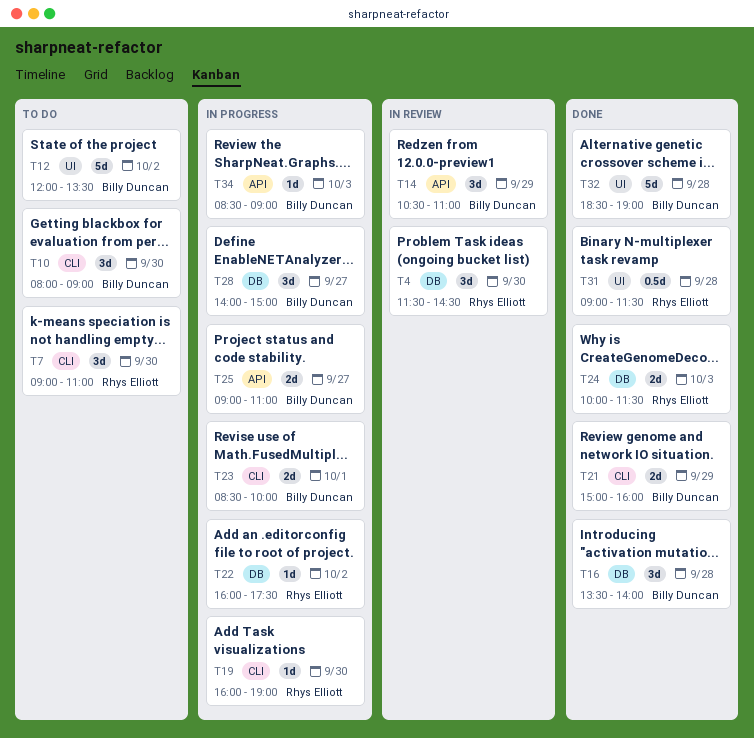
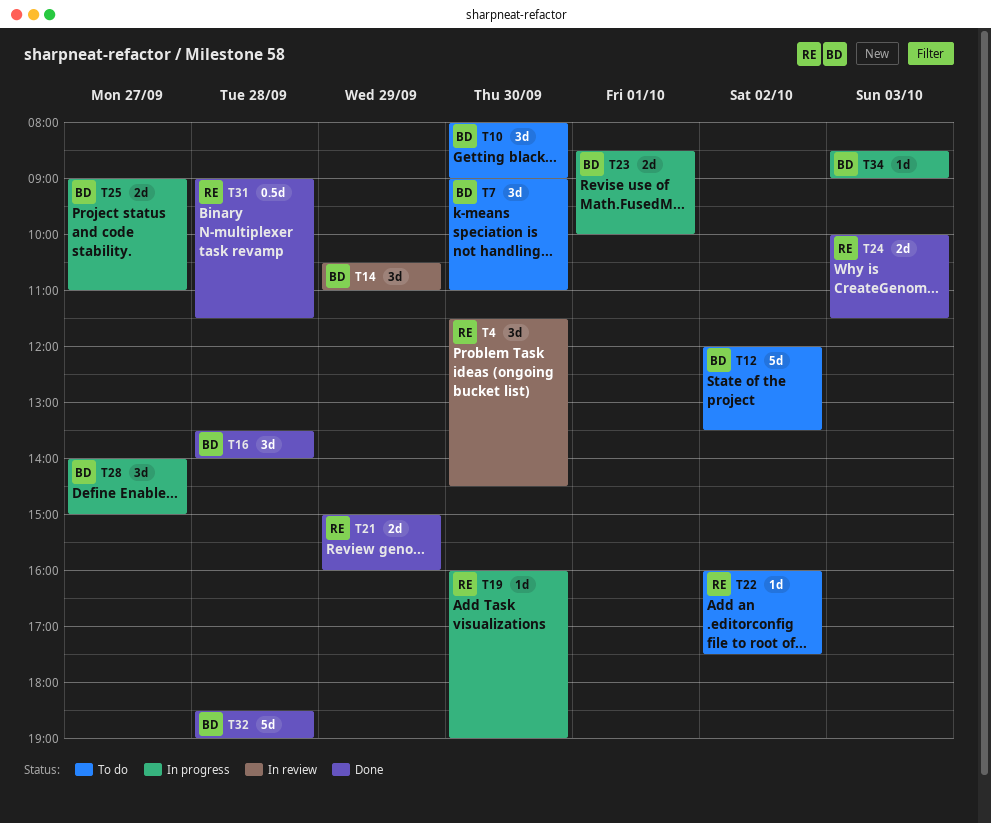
T7, owner: Rhys Elliott -> Billy Duncan
T21, owner: Billy Duncan -> Rhys Elliott
T22, status: In progress -> To do

